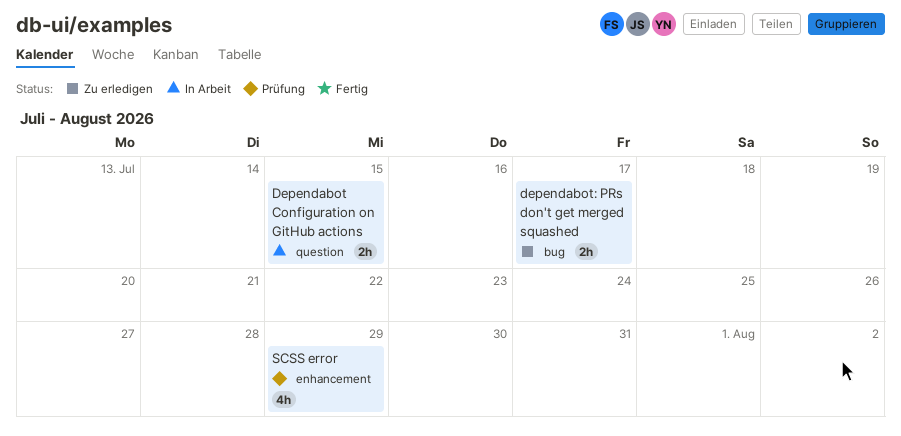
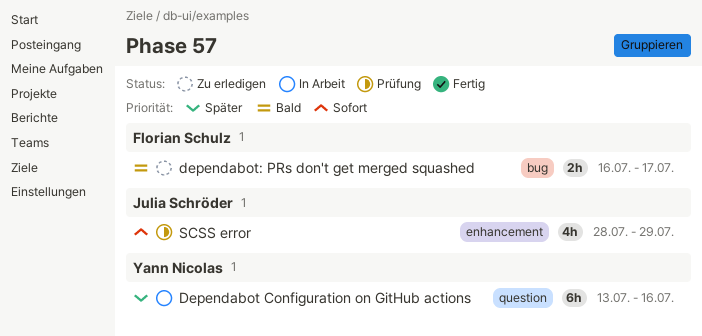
Dependabot Configuration on GitHub actions, estimate: 2h -> 6h
Dependabot Configuration on GitHub actions, due: Jul 15 -> Jul 16

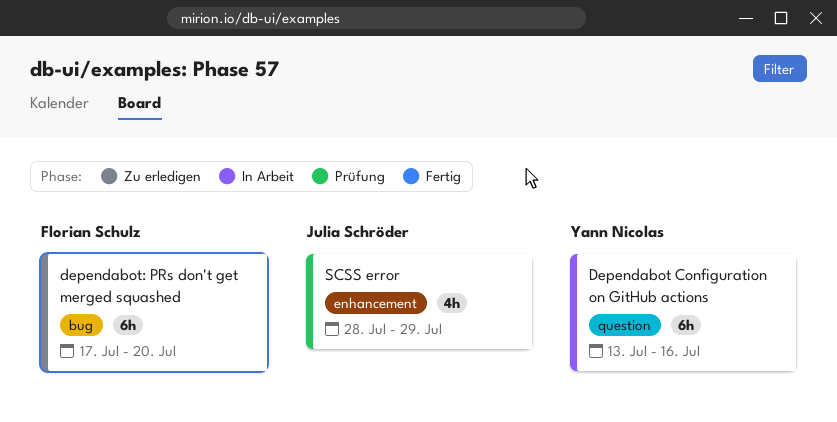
dependabot: PRs don't get merged squashed, estimate: 2h -> 6h
dependabot: PRs don't get merged squashed, start: Jul 16 -> Jul 17
dependabot: PRs don't get merged squashed, due: Jul 17 -> Jul 20

